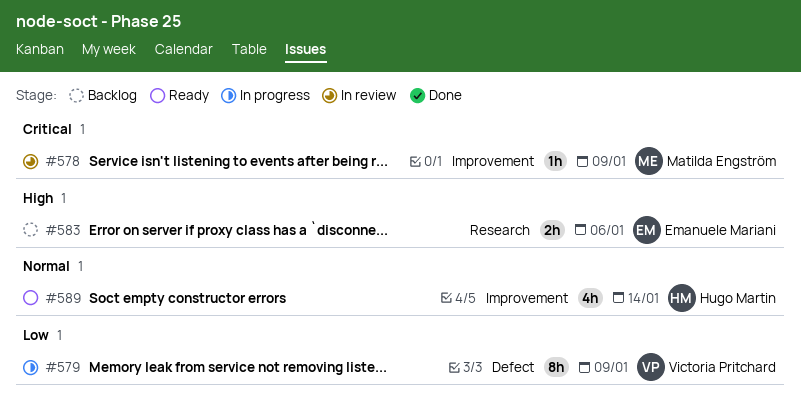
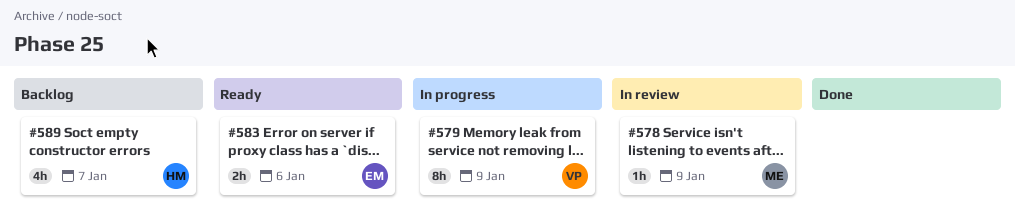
#583, status: Backlog -> Ready
#589, status: Ready -> Backlog
#589, due: Jan 14 -> Jan 7

